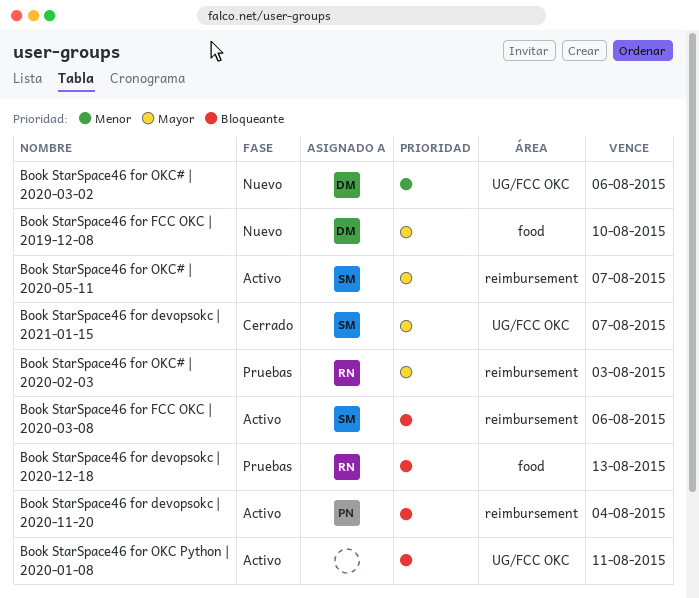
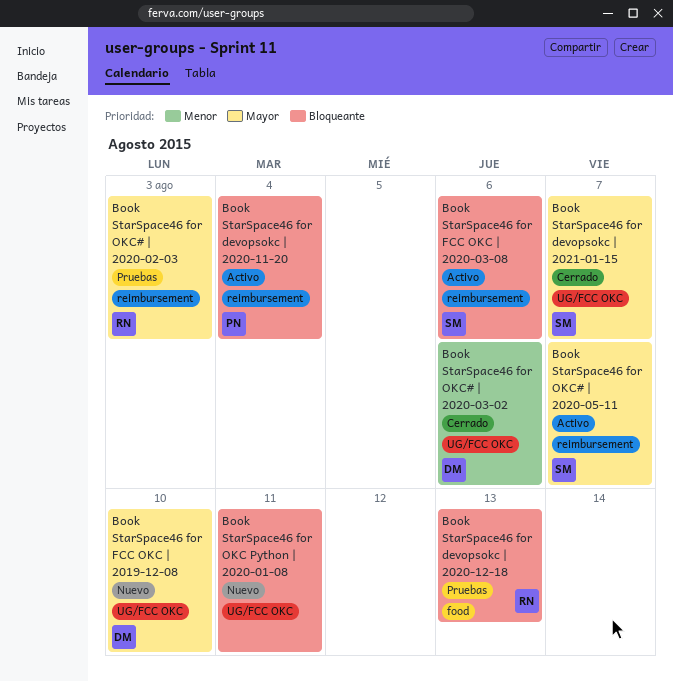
Book StarSpace46 for FCC OKC | 2019-12-08, label: food -> UG/FCC OKC
Book StarSpace46 for OKC Python | 2020-01-08, status: Activo -> Nuevo
Book StarSpace46 for OKC# | 2020-03-02, status: Nuevo -> Cerrado

